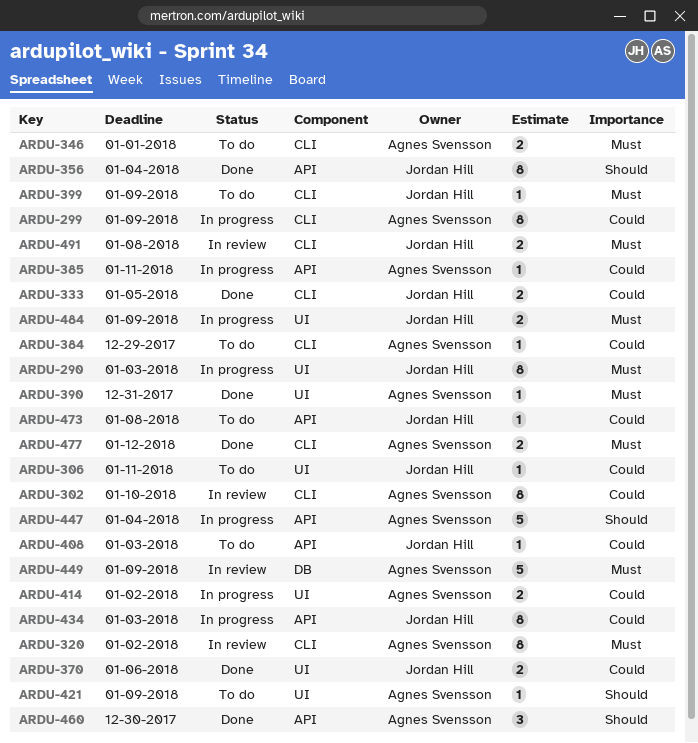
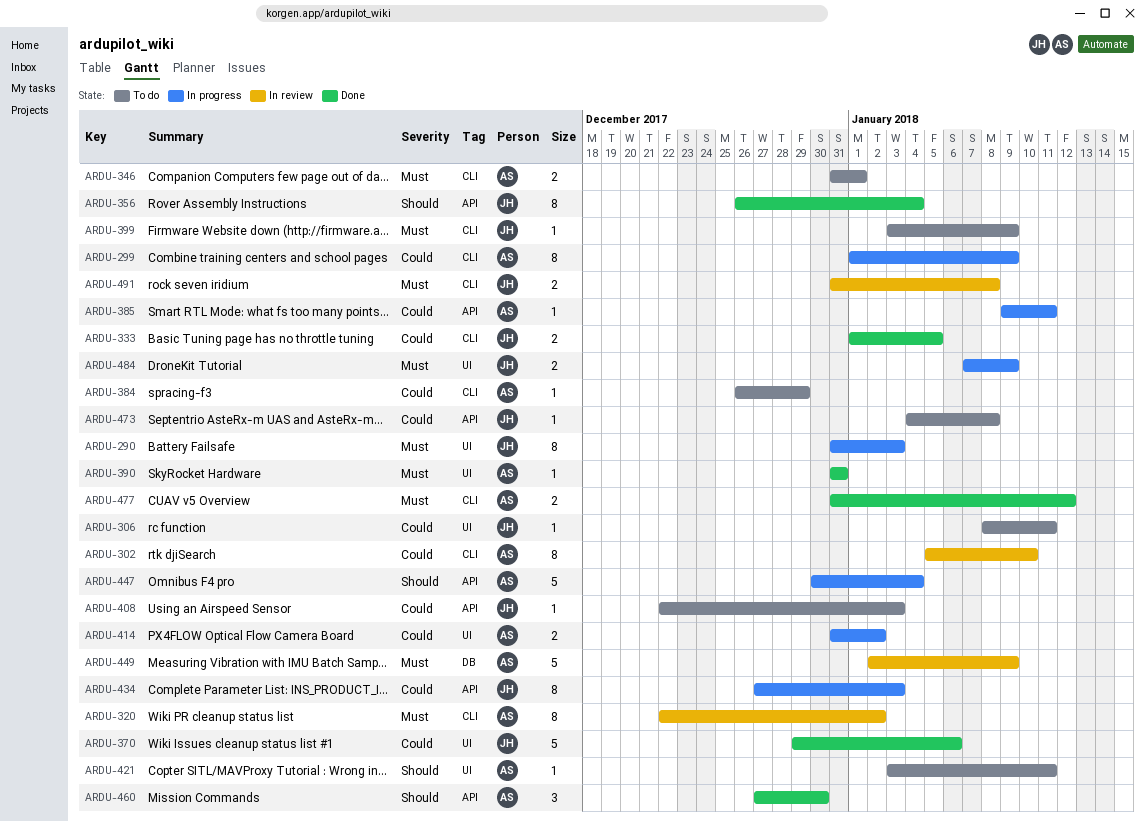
ARDU-370, estimate: 2 -> 5
ARDU-421, due: Jan 9 -> Jan 11

